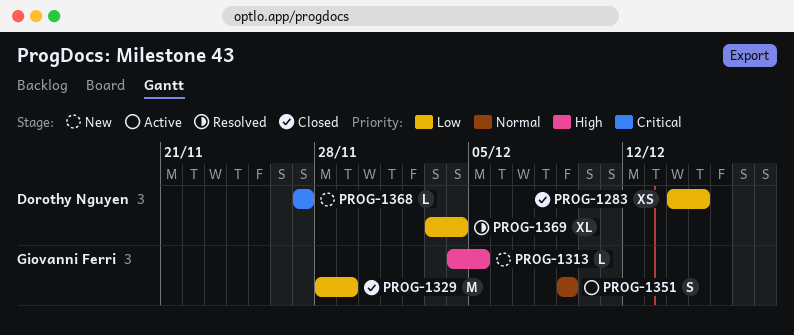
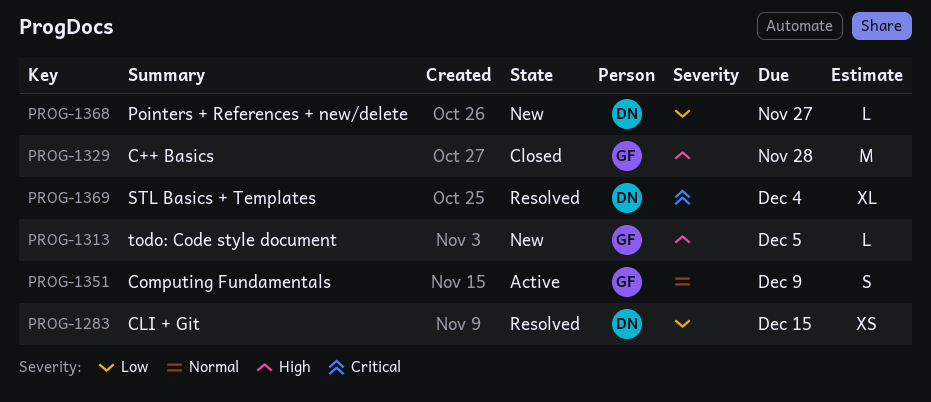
PROG-1283, status: Closed -> Resolved
PROG-1329, priority: Low -> High
PROG-1329, due: Nov 29 -> Nov 28
PROG-1368, priority: Critical -> Low
PROG-1369, priority: Low -> Critical

